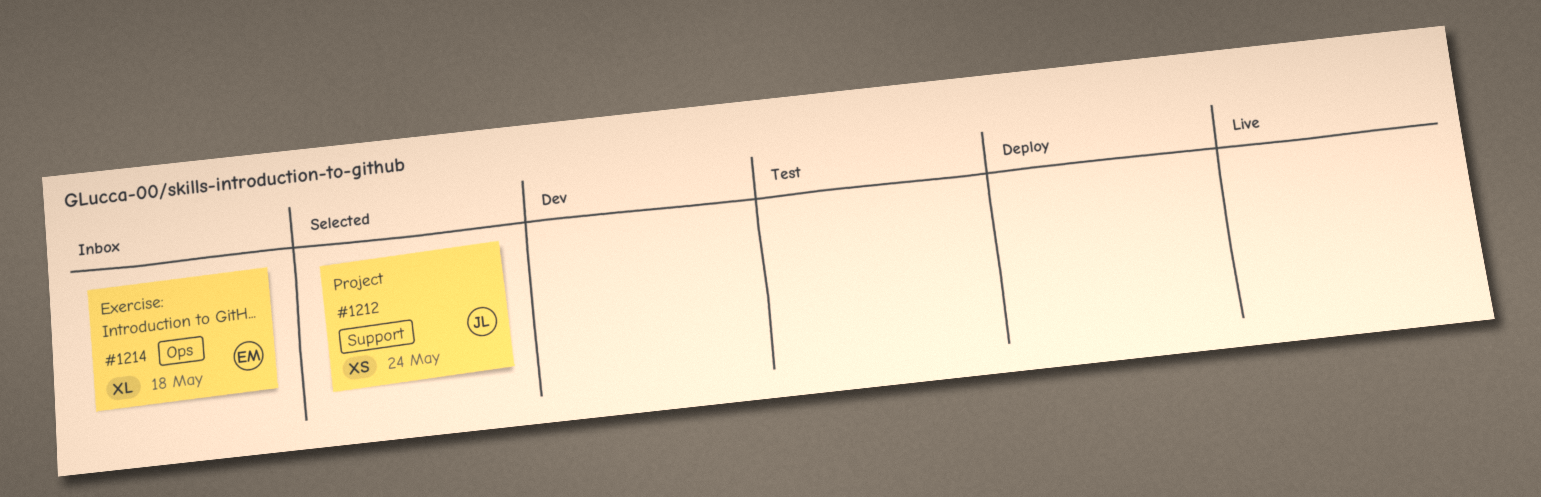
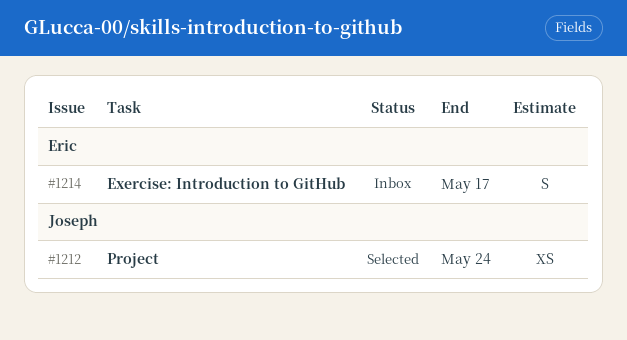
#1214, estimate: XL -> S
#1214, due: May 18 -> May 17

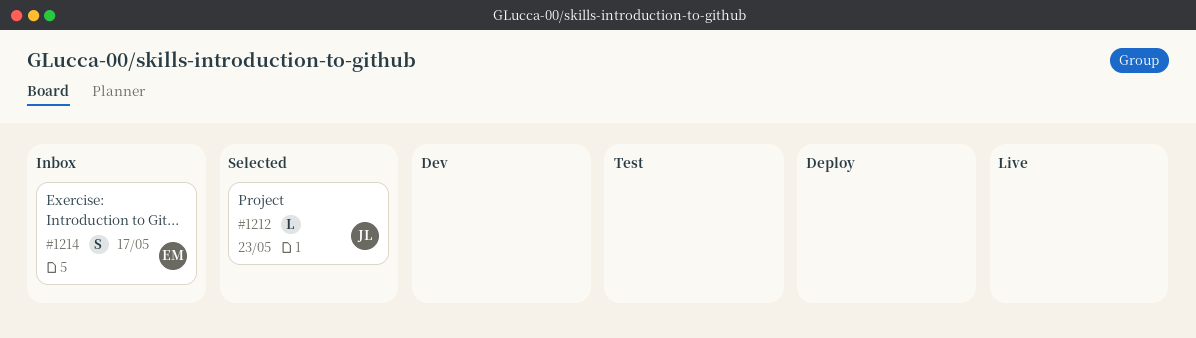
#1212, estimate: XS -> L
#1212, due: May 24 -> May 23

